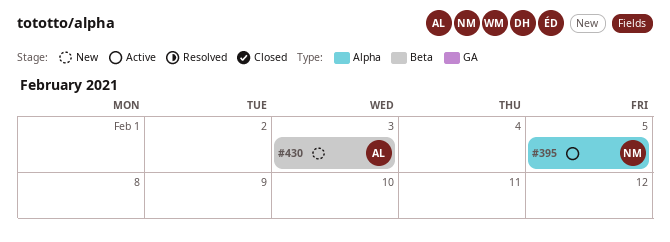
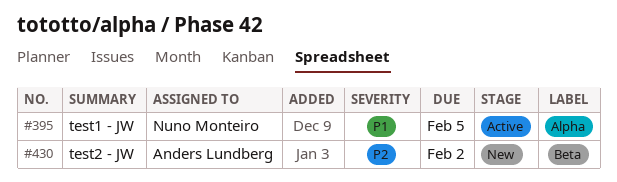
#430, due: Feb 3 -> Feb 2

